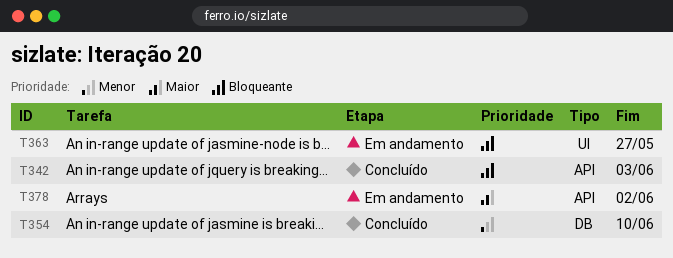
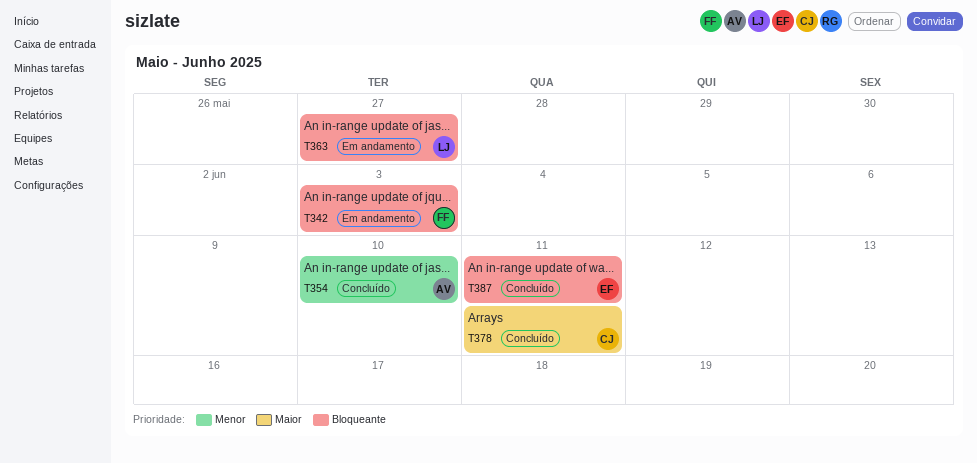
T342, status: Concluído -> Em andamento
T378, status: Em andamento -> Concluído
T378, due: Jun 2 -> Jun 11
T387: none -> present

